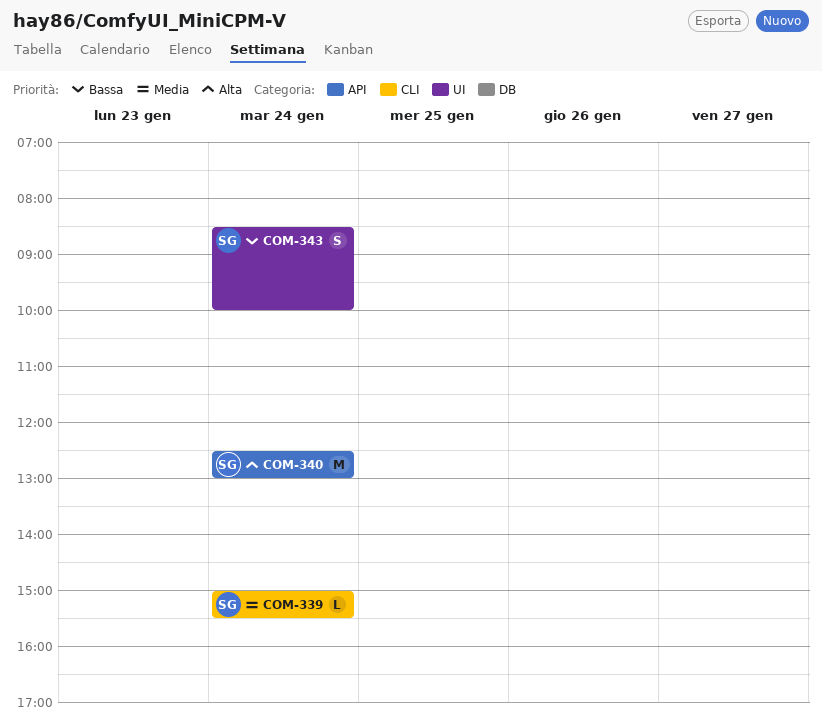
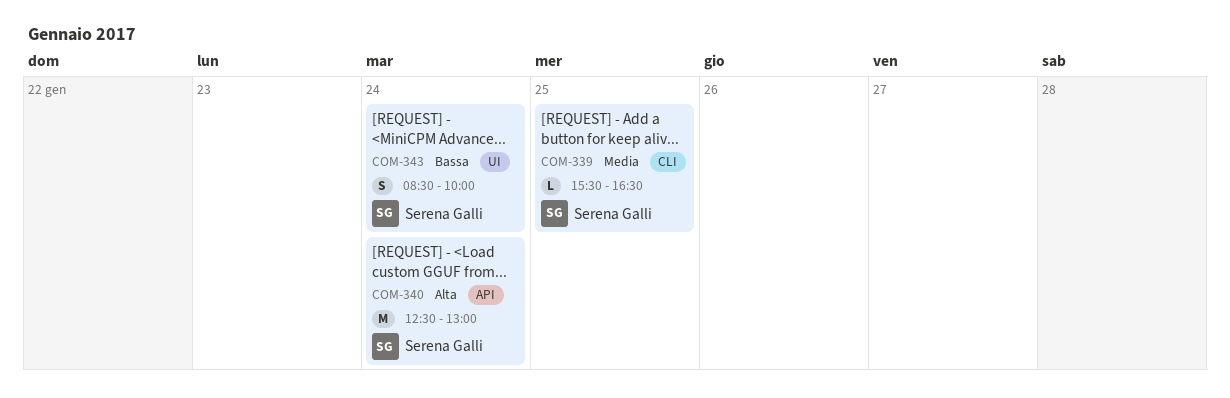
COM-339, day: Jan 24 -> Jan 25
COM-339, begins: 15:00 -> 15:30
COM-339, ends: 15:30 -> 16:30

